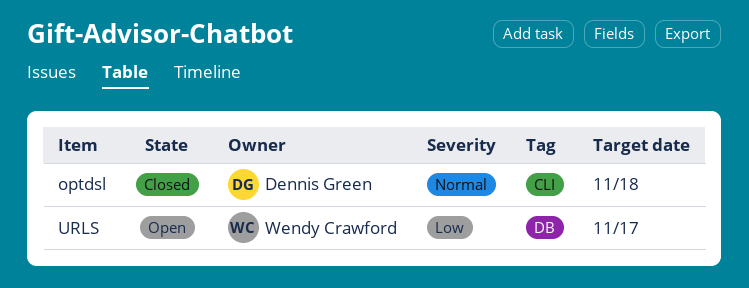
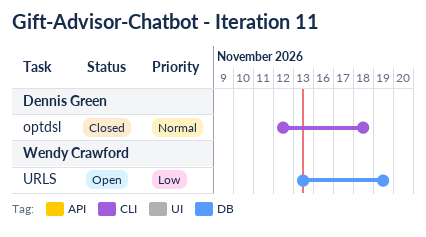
URLS, due: Nov 17 -> Nov 19

